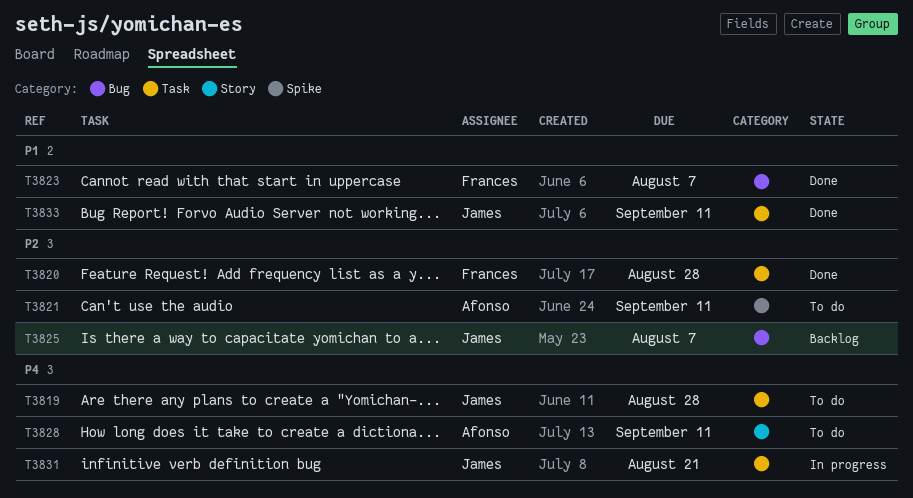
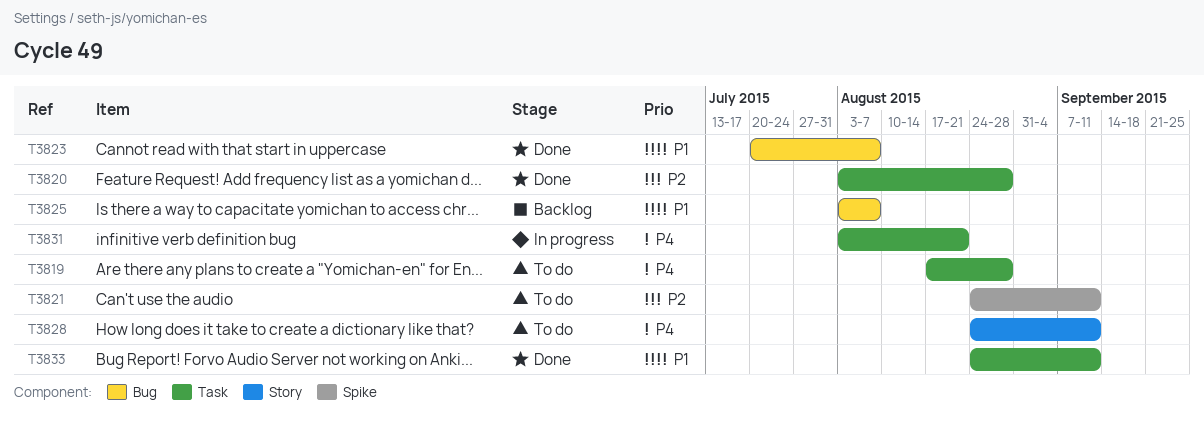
T3825, priority: P2 -> P1

